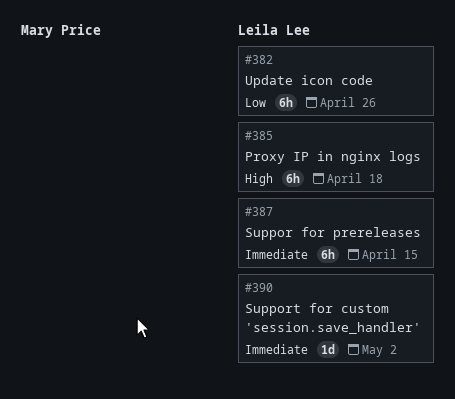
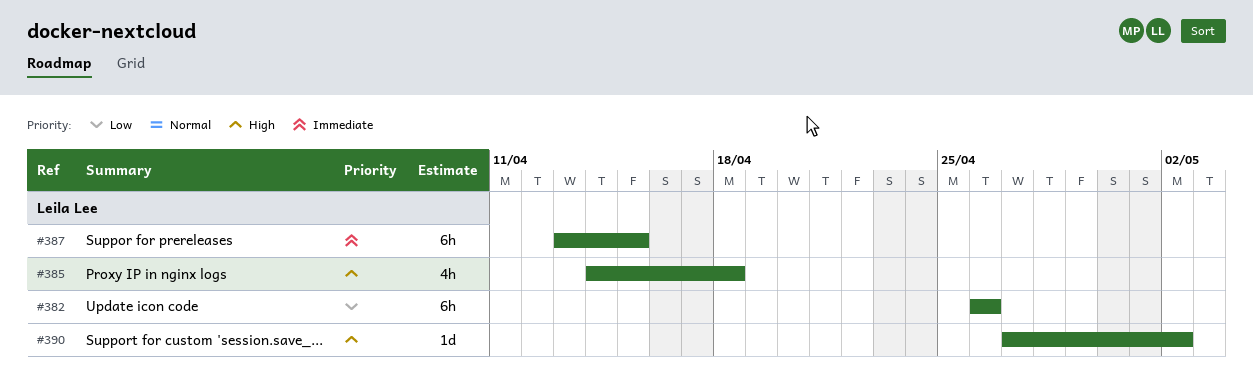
#385, estimate: 6h -> 4h
#390, priority: Immediate -> High

